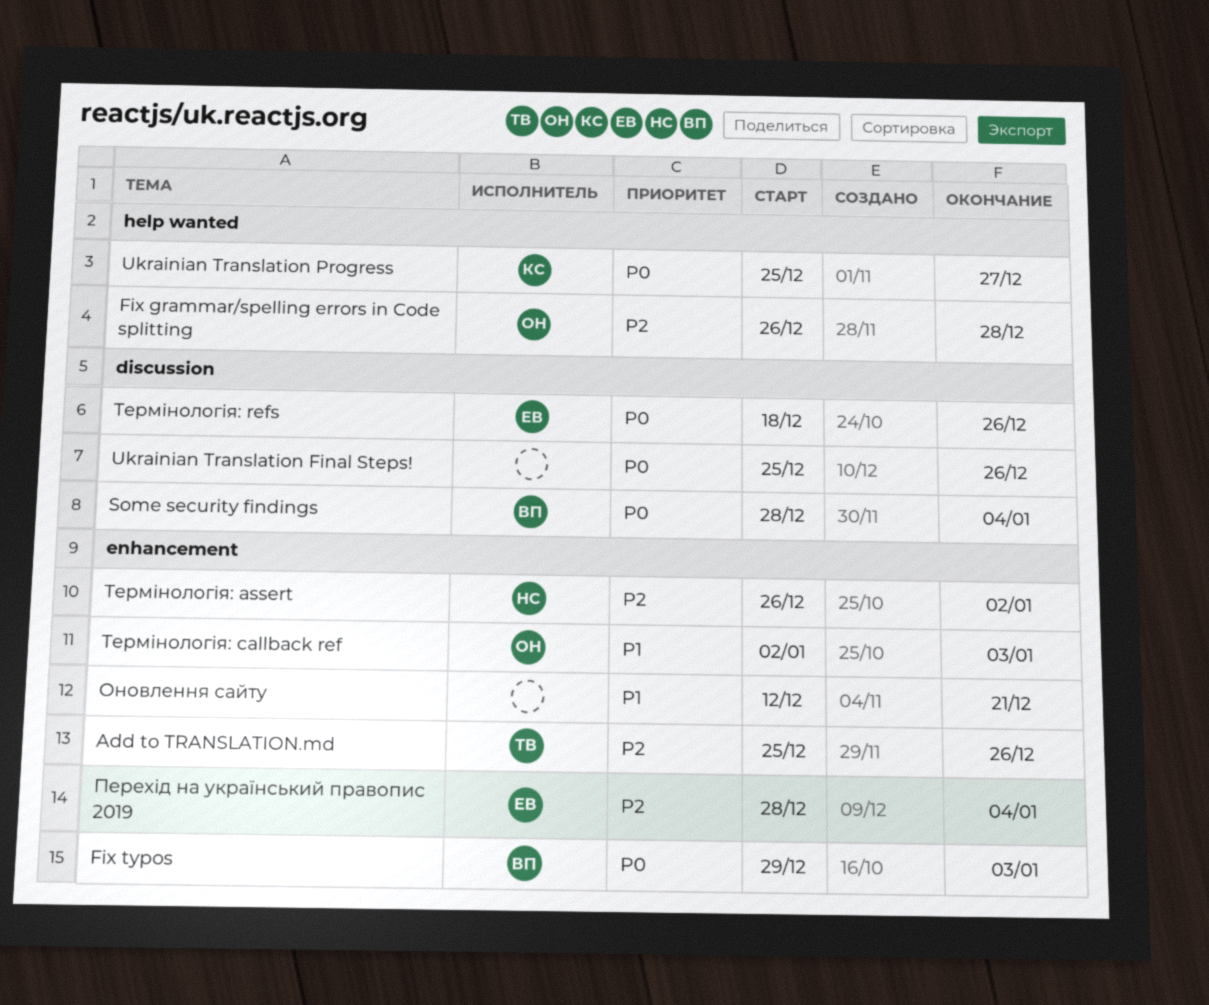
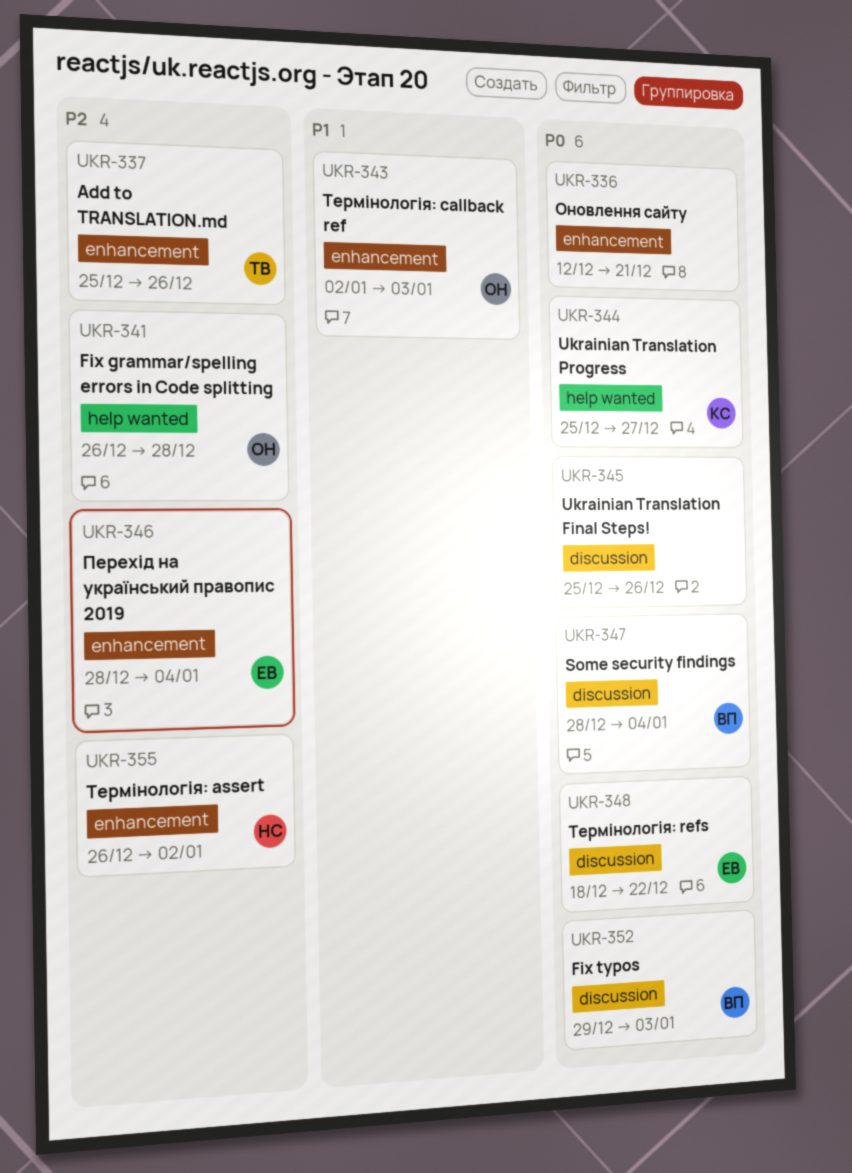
Fix typos, label: enhancement -> discussion
Оновлення сайту, priority: P1 -> P0
Термінологія: refs, due: Dec 26 -> Dec 22

